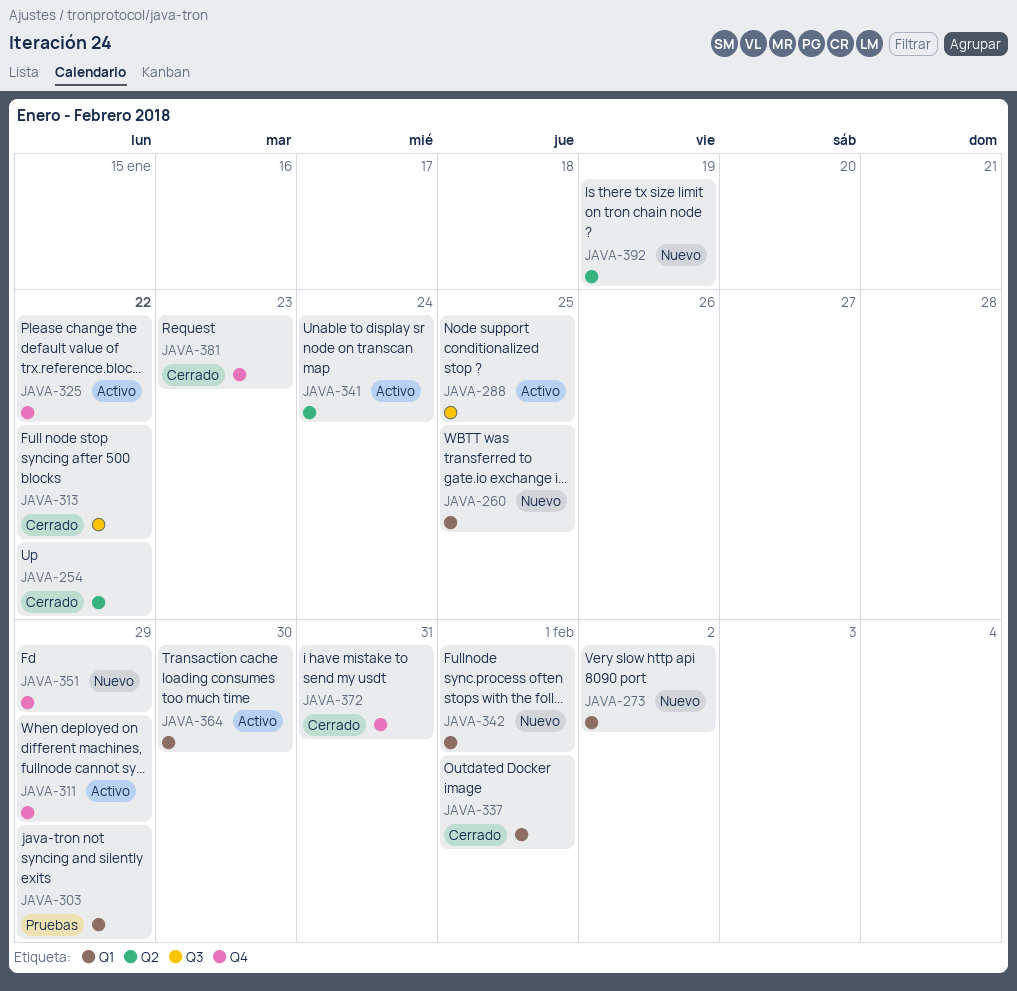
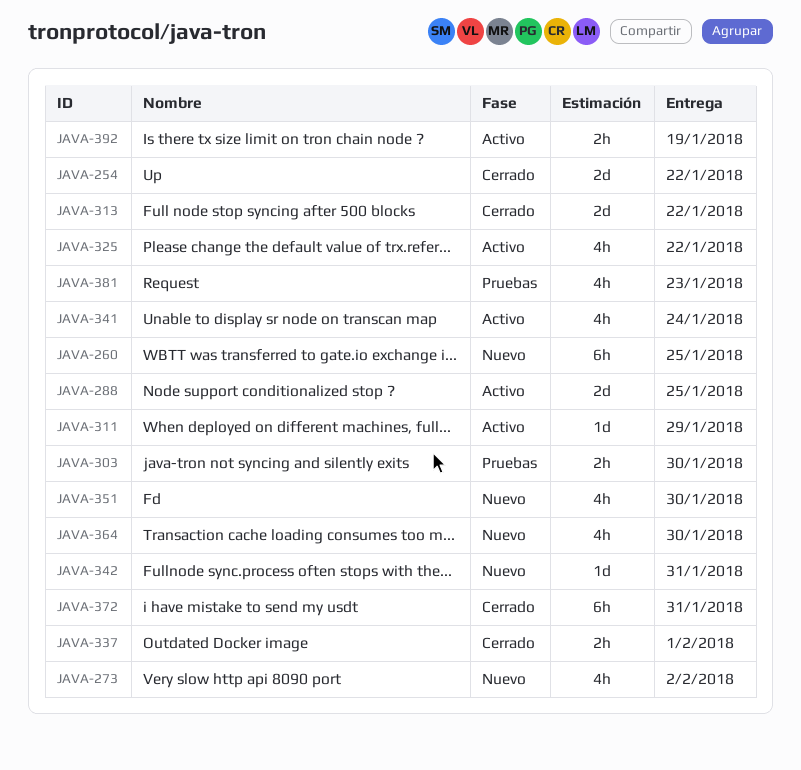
JAVA-303, due: Jan 29 -> Jan 30
JAVA-342, due: Feb 1 -> Jan 31
JAVA-351, due: Jan 29 -> Jan 30
JAVA-364, status: Activo -> Nuevo
JAVA-381, status: Cerrado -> Pruebas
JAVA-392, status: Nuevo -> Activo

